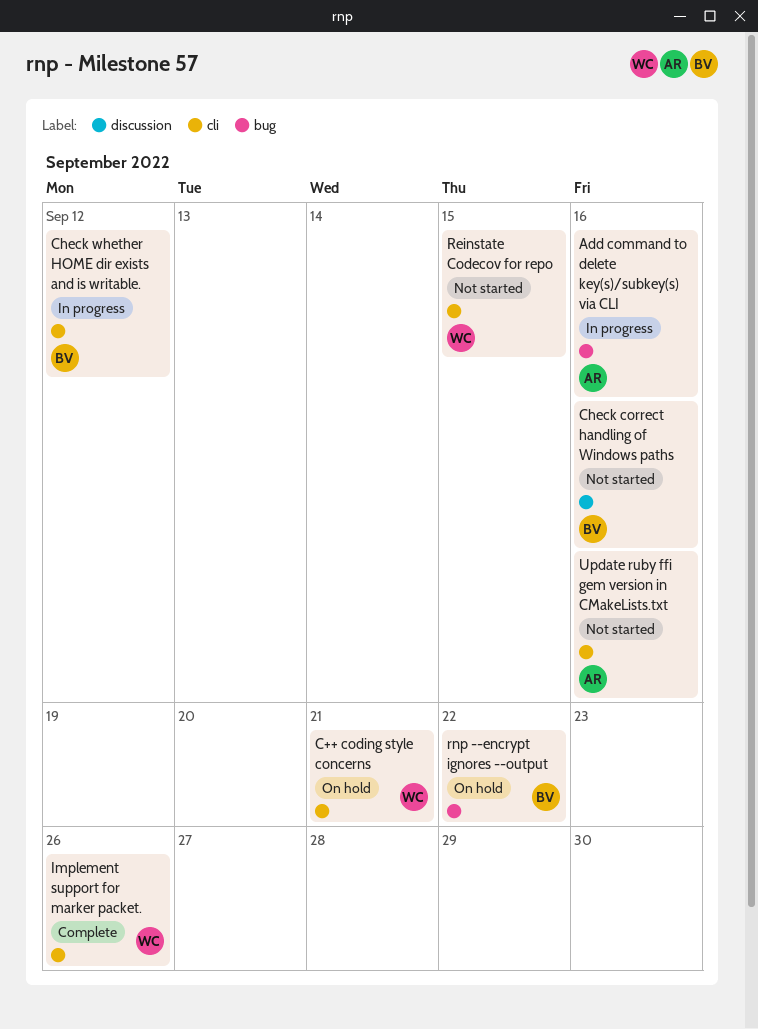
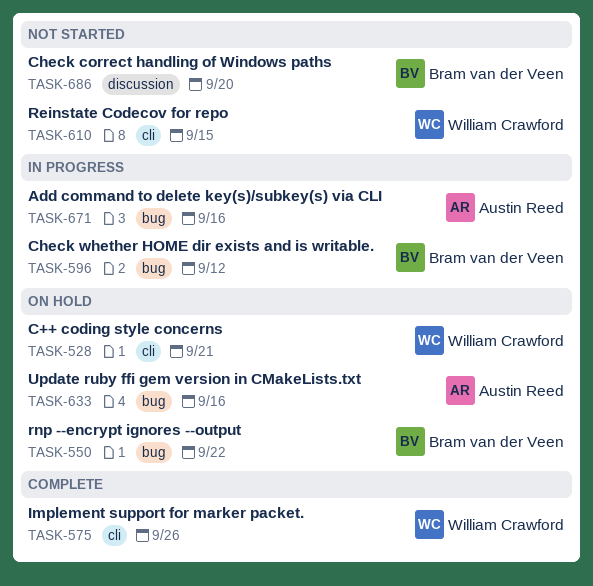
Check correct handling of Windows paths, due: Sep 16 -> Sep 20
Check whether HOME dir exists and is writable., label: cli -> bug
Update ruby ffi gem version in CMakeLists.txt, status: Not started -> On hold
Update ruby ffi gem version in CMakeLists.txt, label: cli -> bug

